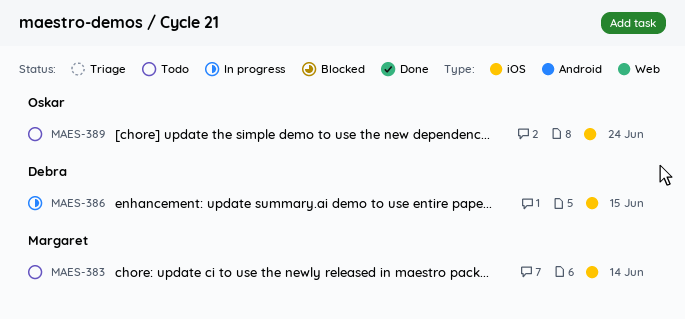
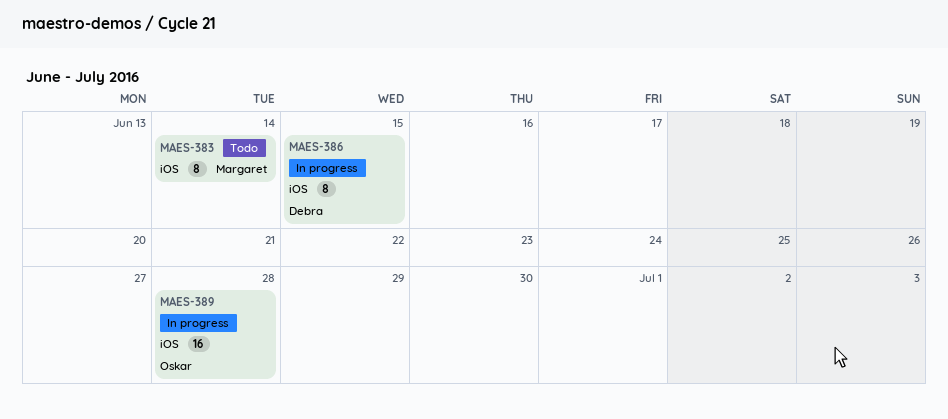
MAES-389, status: Todo -> In progress
MAES-389, due: Jun 24 -> Jun 28

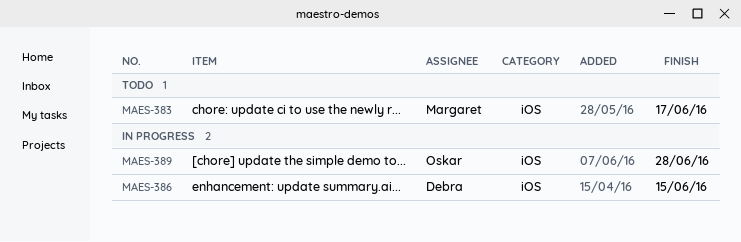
MAES-383, due: Jun 14 -> Jun 17

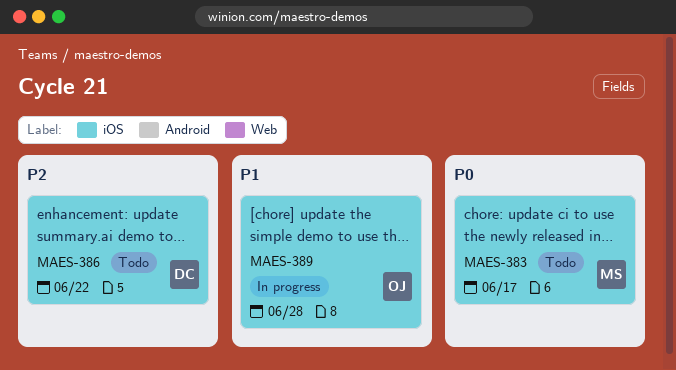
MAES-386, status: In progress -> Todo
MAES-386, due: Jun 15 -> Jun 22

